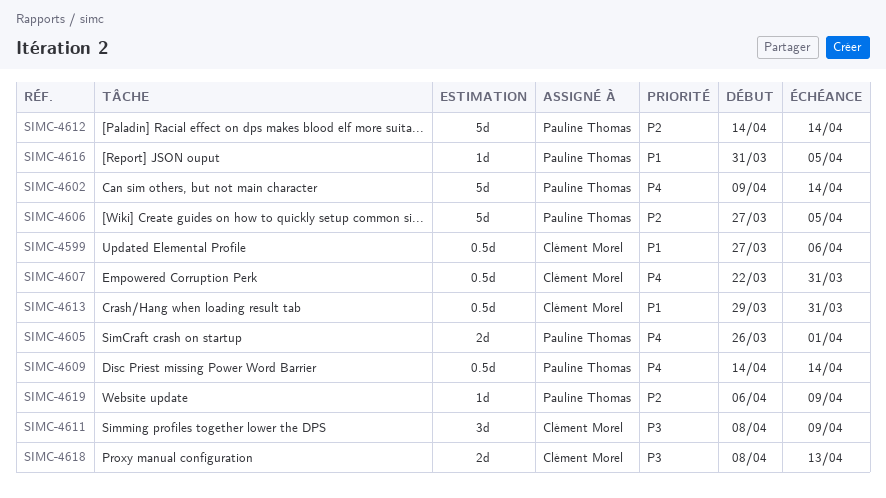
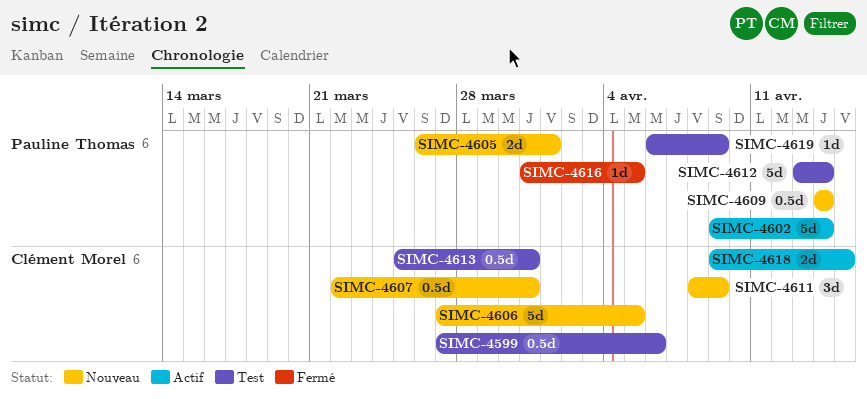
SIMC-4606, owner: Pauline Thomas -> Clément Morel
SIMC-4612, start: Apr 14 -> Apr 13
SIMC-4613, start: Mar 29 -> Mar 25
SIMC-4618, start: Apr 8 -> Apr 9
SIMC-4618, due: Apr 13 -> Apr 15

